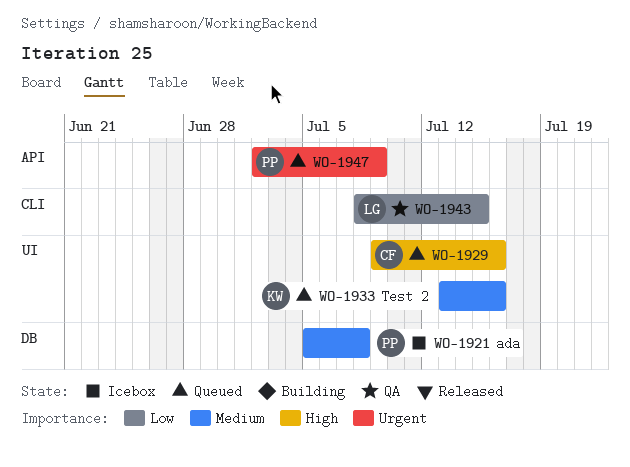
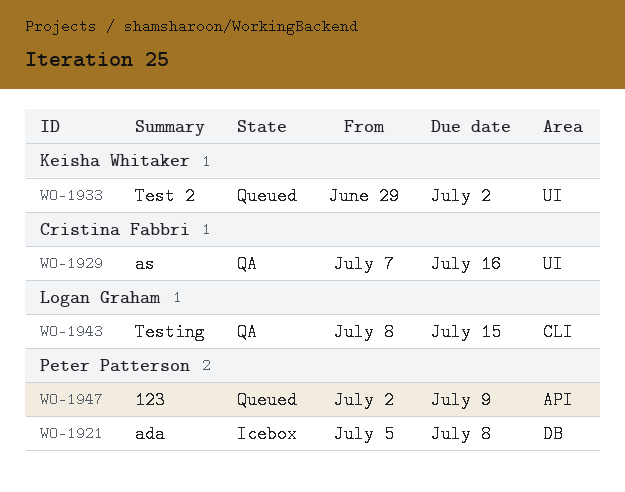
WO-1929, status: Queued -> QA
WO-1929, start: Jul 9 -> Jul 7
WO-1933, start: Jul 13 -> Jun 29
WO-1933, due: Jul 16 -> Jul 2

